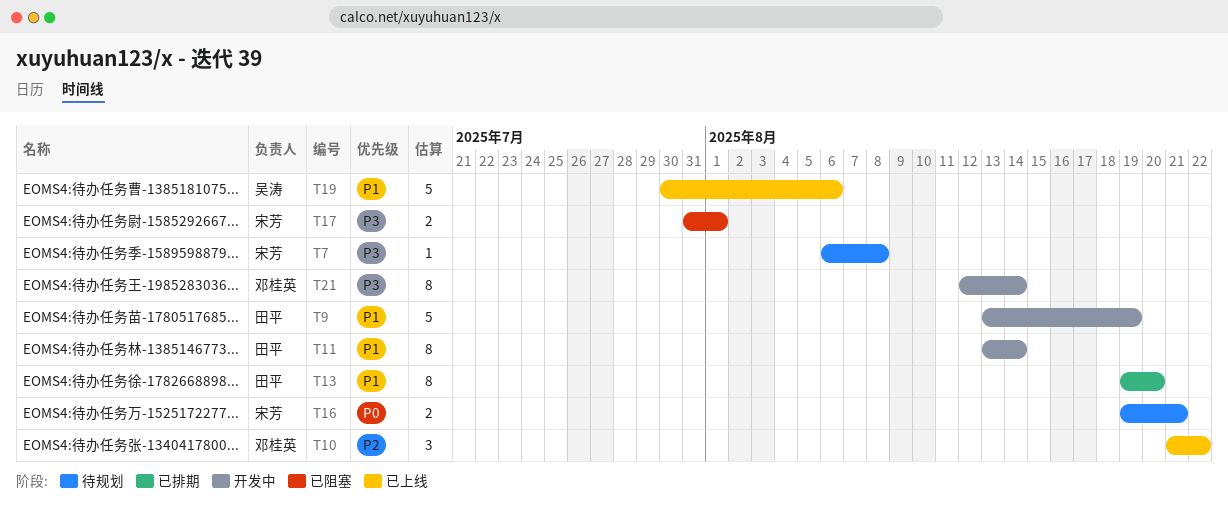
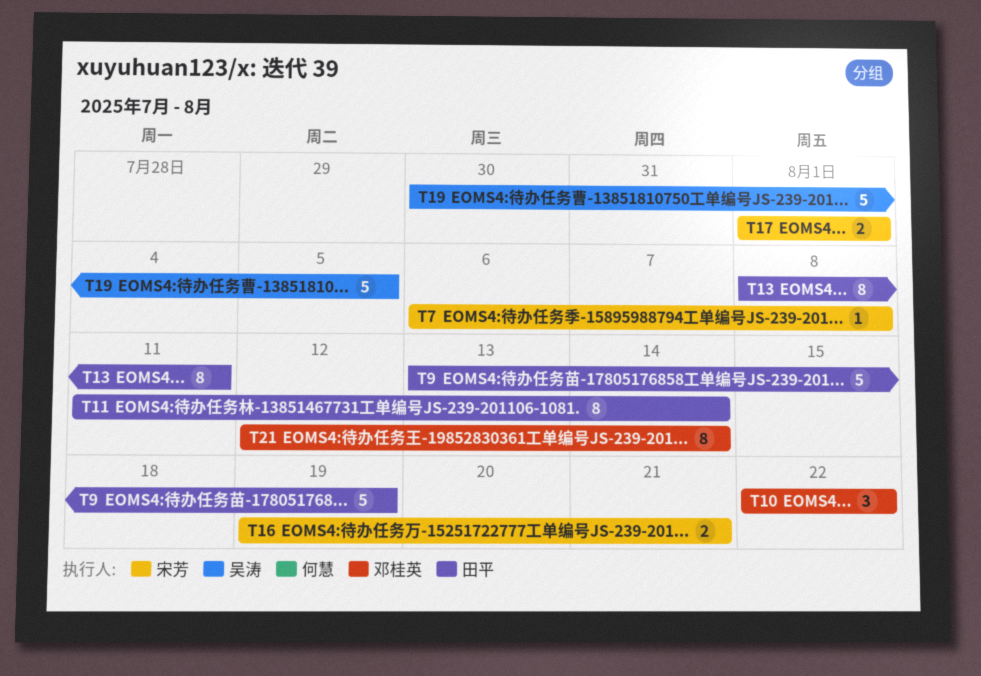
T10, start: Aug 21 -> Aug 22
T11, start: Aug 13 -> Aug 11
T13, start: Aug 19 -> Aug 8
T13, due: Aug 20 -> Aug 11
T17, start: Jul 31 -> Aug 1
T19, due: Aug 6 -> Aug 5

